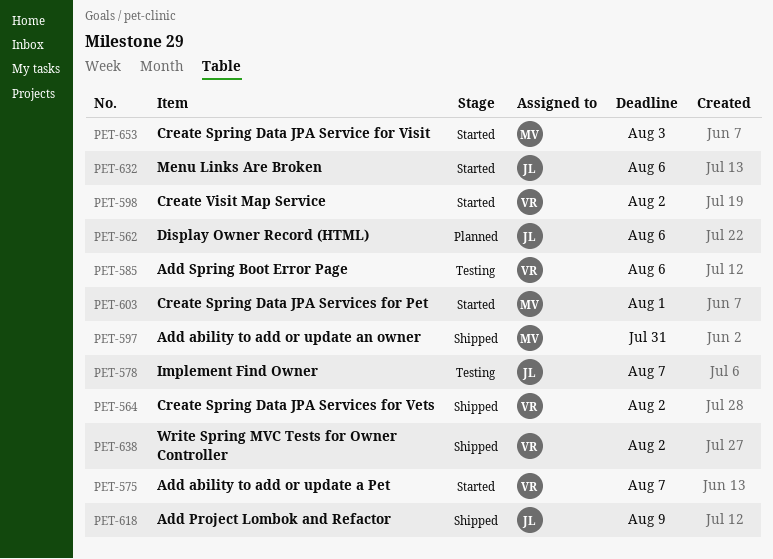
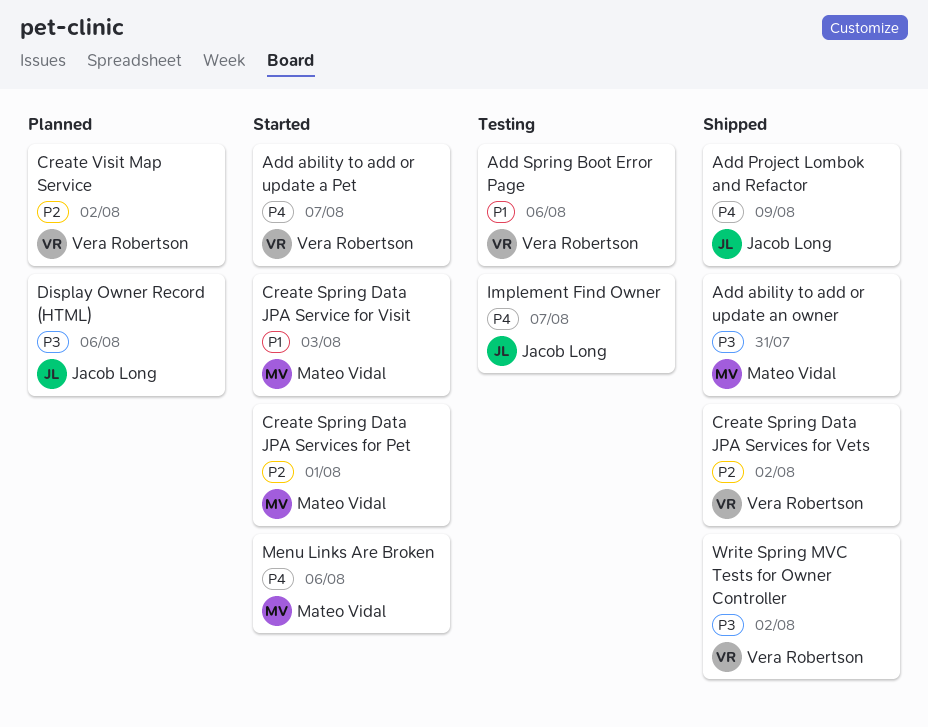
Create Visit Map Service, status: Started -> Planned
Menu Links Are Broken, owner: Jacob Long -> Mateo Vidal

